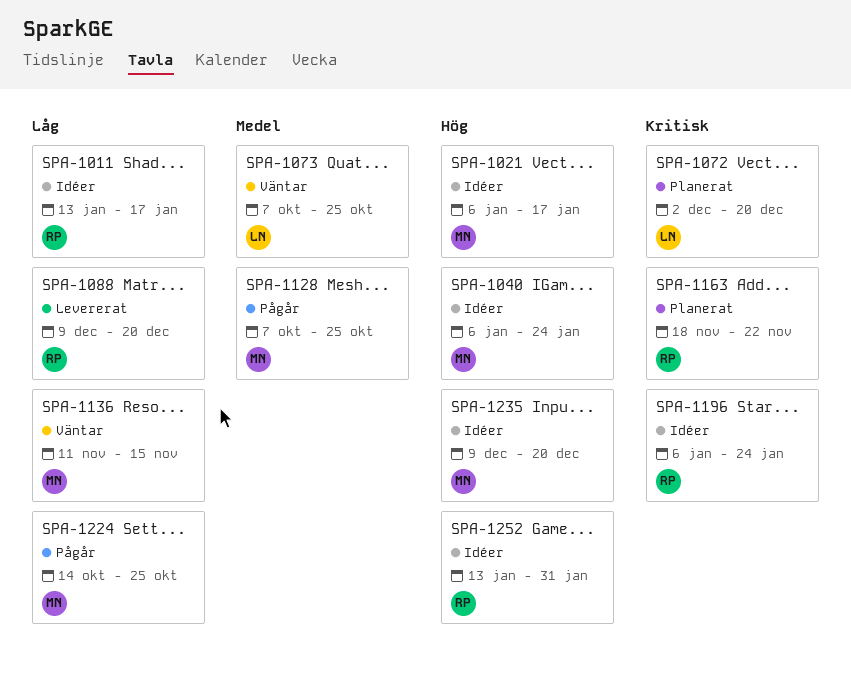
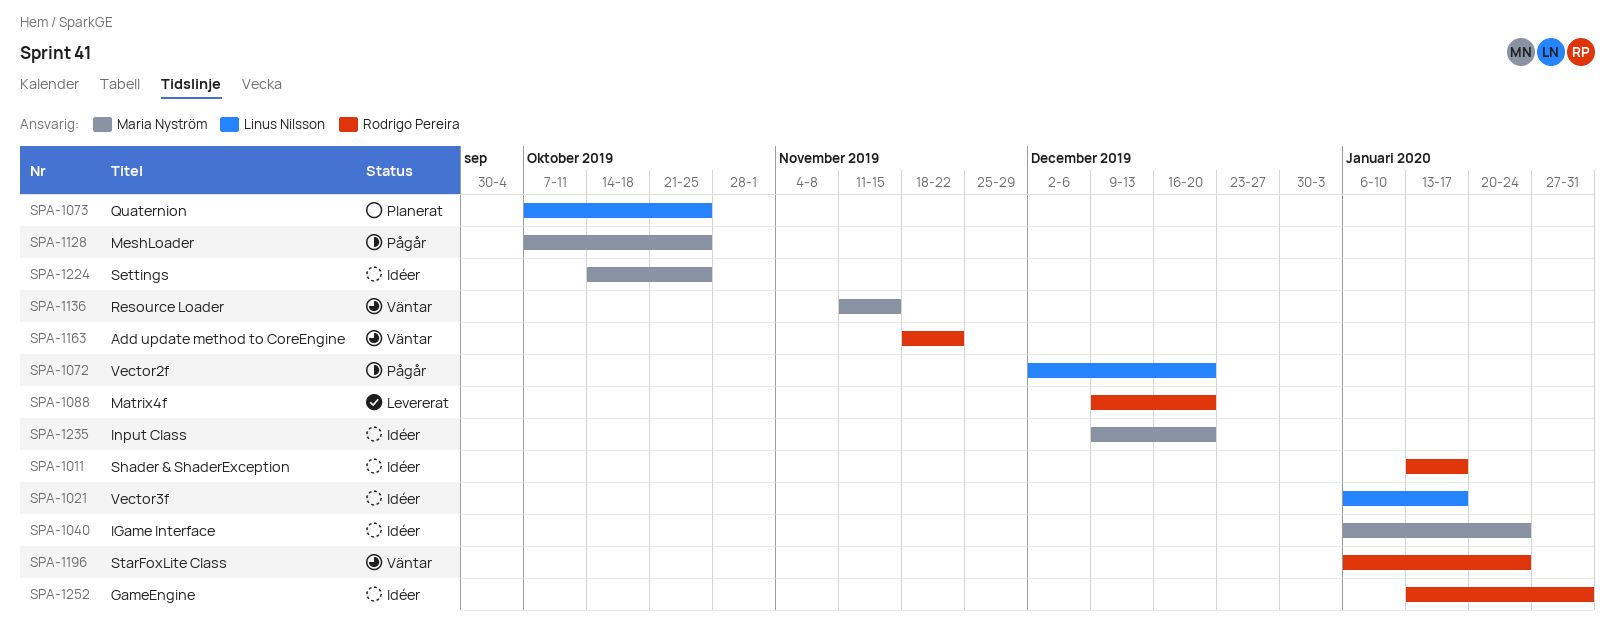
SPA-1021, owner: Maria Nyström -> Linus Nilsson
SPA-1072, status: Planerat -> Pågår
SPA-1073, status: Väntar -> Planerat
SPA-1163, status: Planerat -> Väntar
SPA-1196, status: Idéer -> Väntar
SPA-1224, status: Pågår -> Idéer

